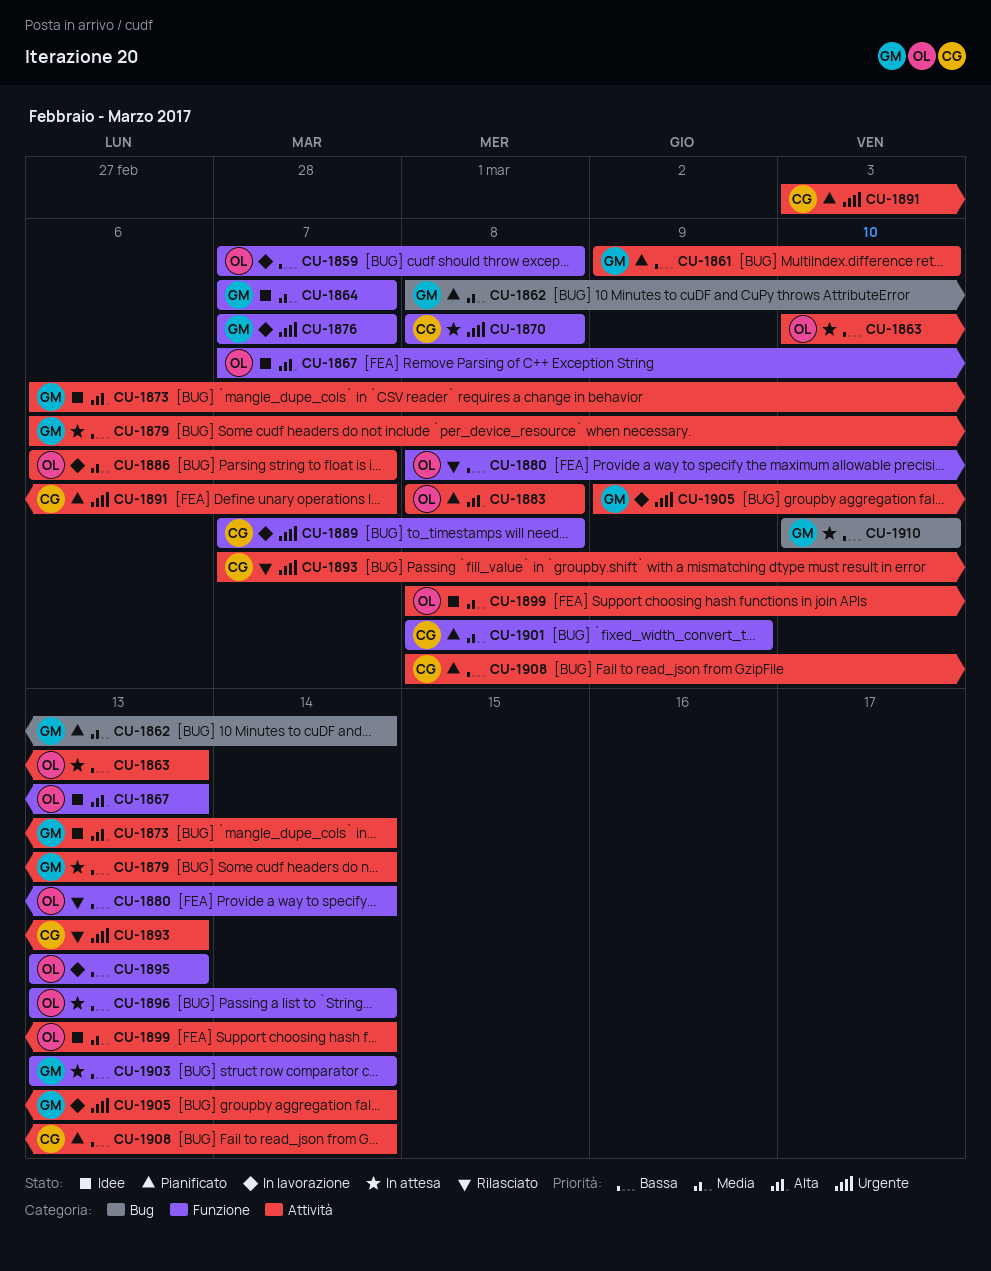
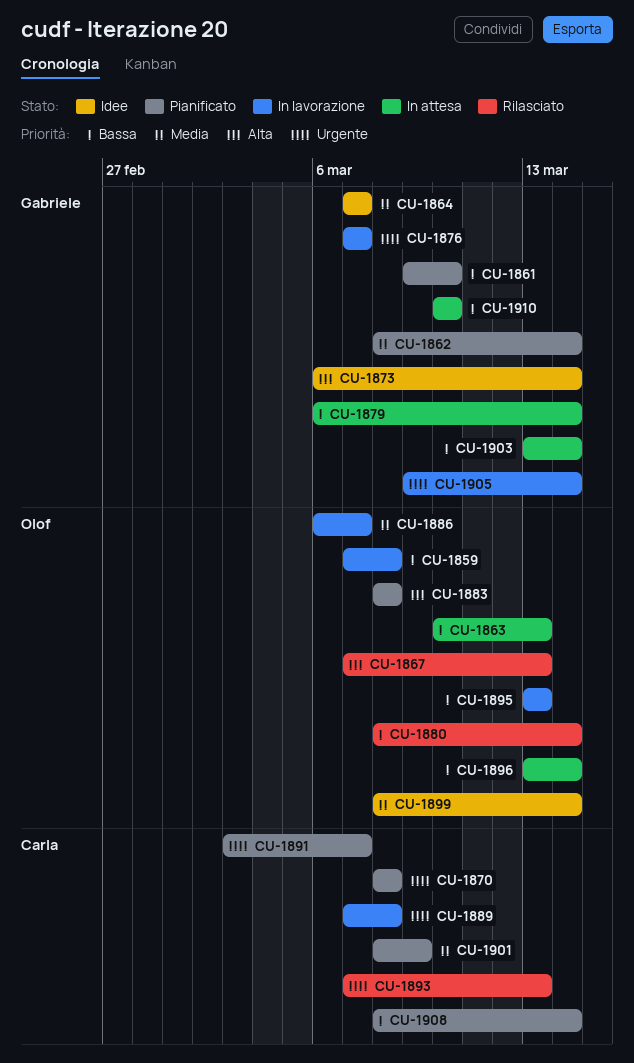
CU-1867, status: Idee -> Rilasciato
CU-1870, status: In attesa -> Pianificato

